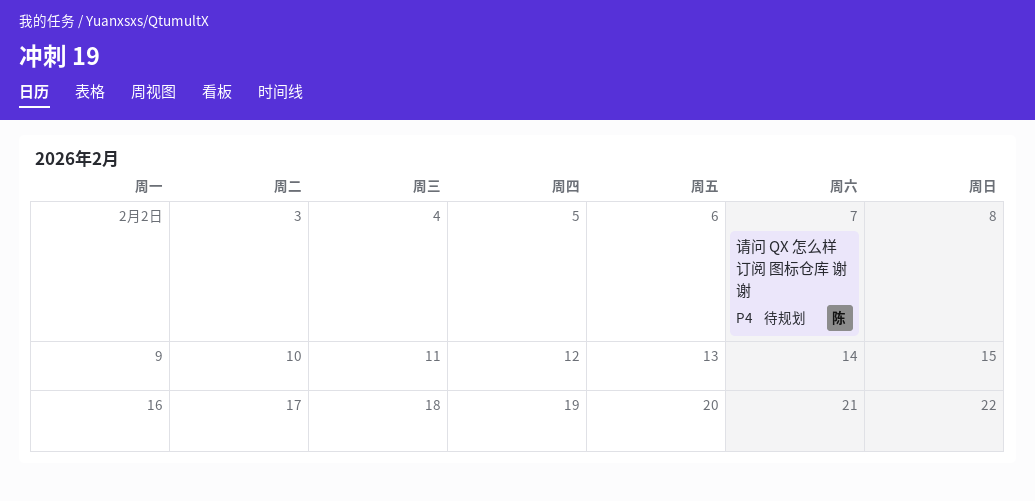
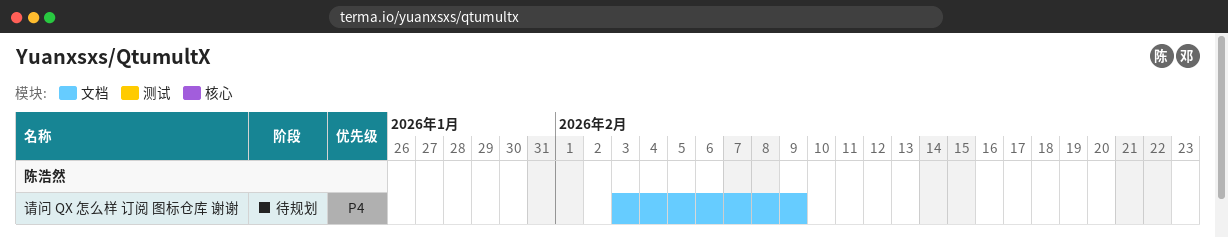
请问 QX 怎么样 订阅 图标仓库 谢谢, due: Feb 7 -> Feb 9

